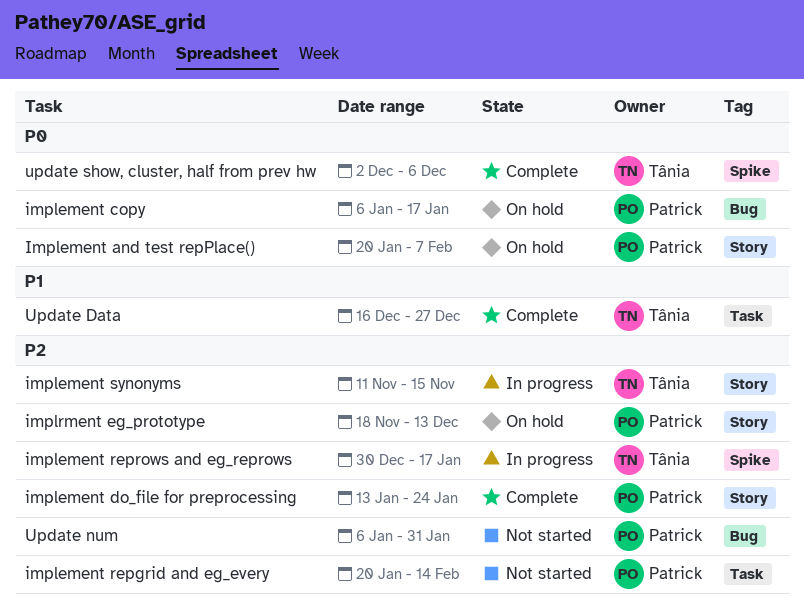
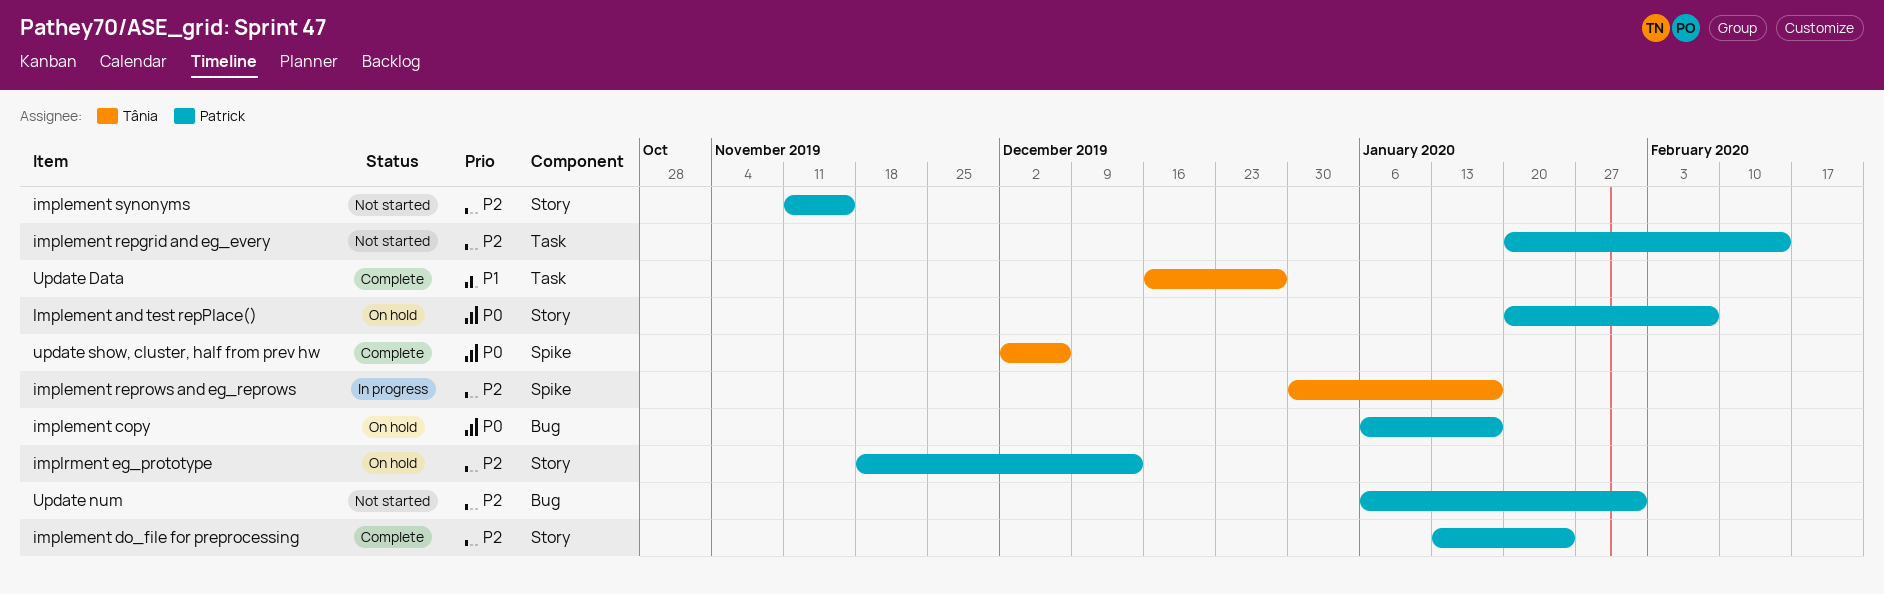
implement synonyms, status: In progress -> Not started
implement synonyms, owner: Tânia -> Patrick

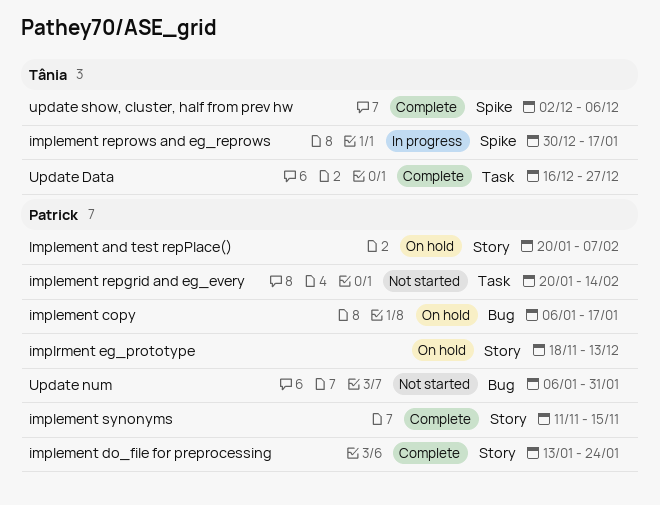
implement synonyms, status: Not started -> Complete

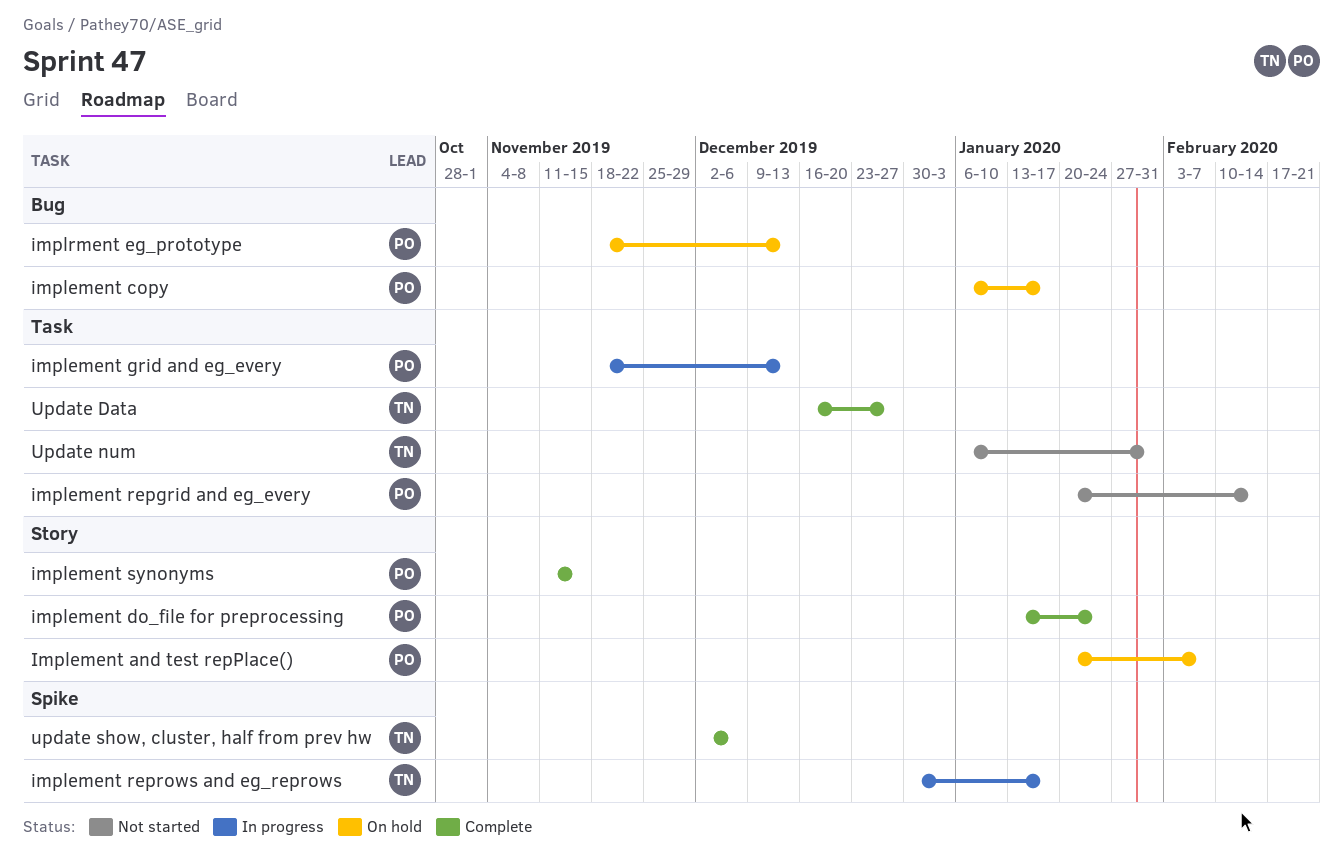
implement grid and eg_every: none -> present
implrment eg_prototype, label: Story -> Bug
Update num, owner: Patrick -> Tânia
Update num, label: Bug -> Task

